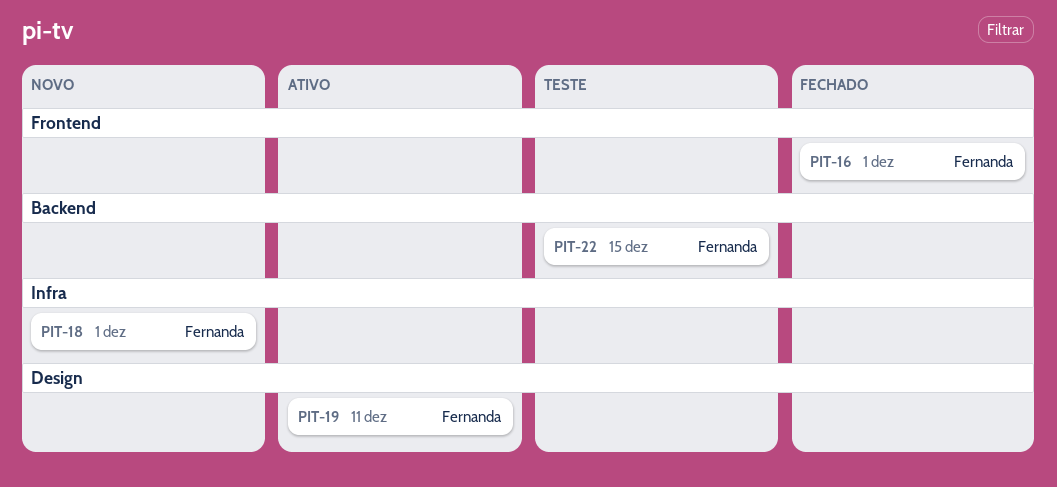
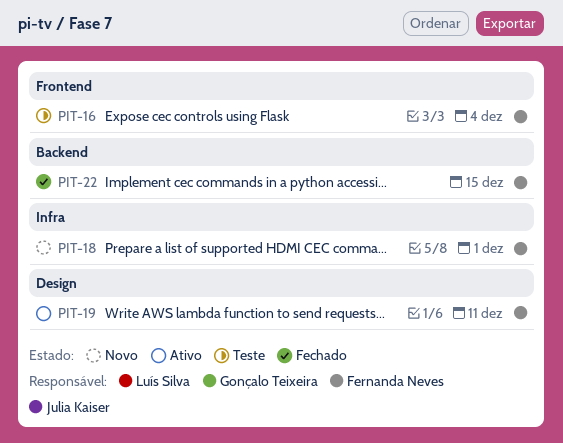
PIT-16, status: Fechado -> Teste
PIT-16, due: Dec 1 -> Dec 4
PIT-22, status: Teste -> Fechado

